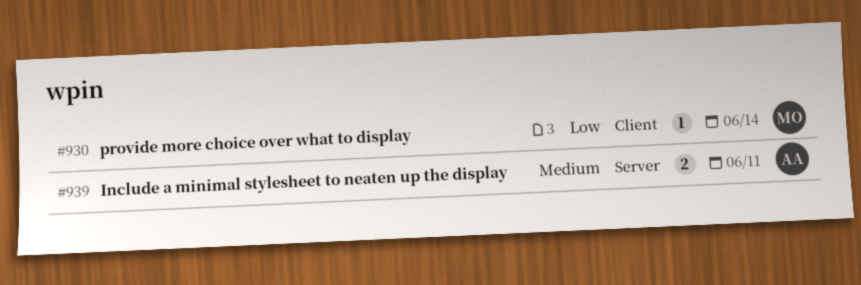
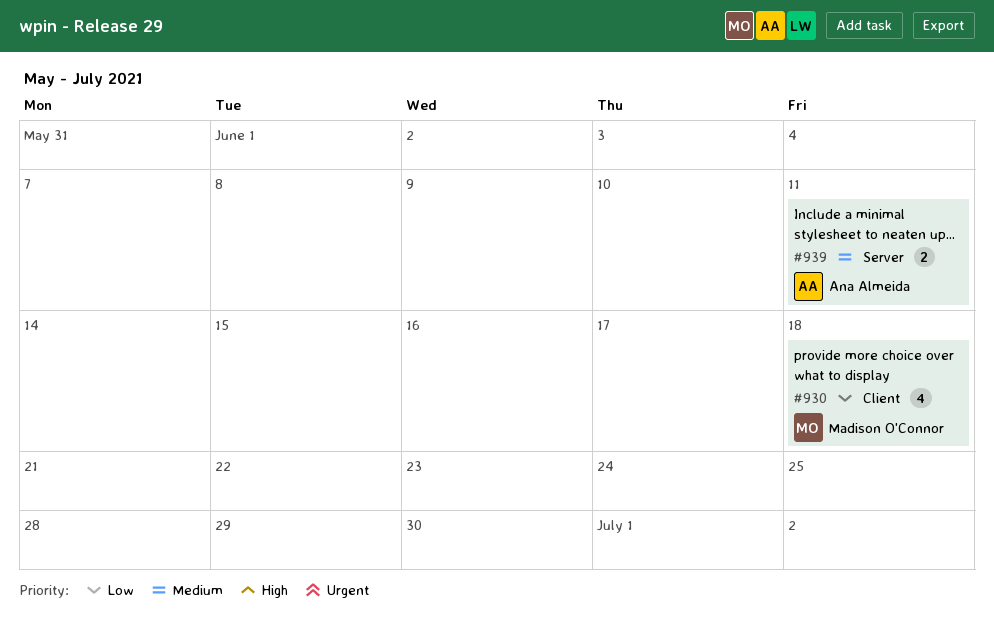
#930, estimate: 1 -> 4
#930, due: Jun 14 -> Jun 18

